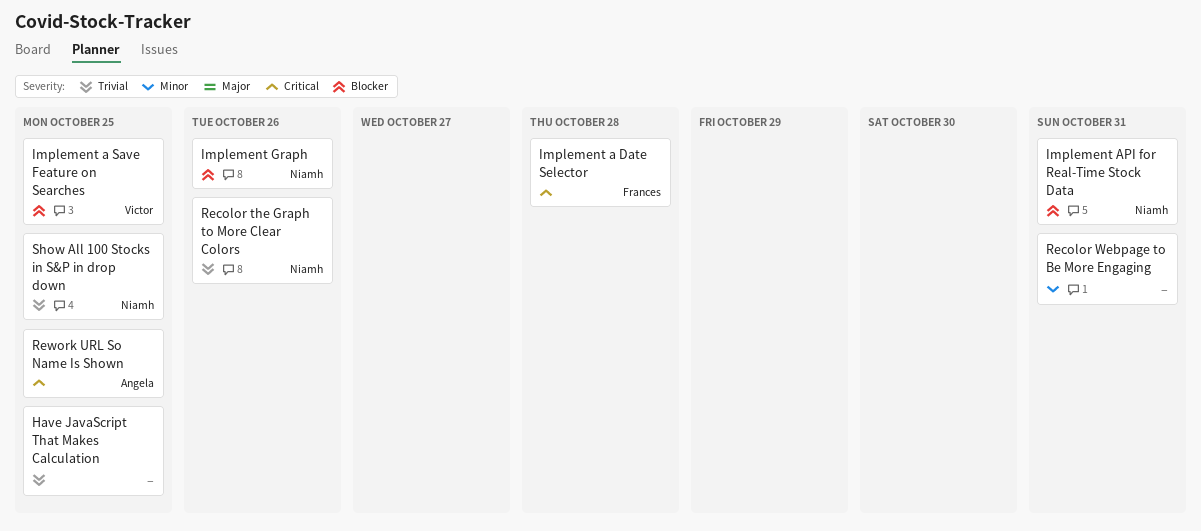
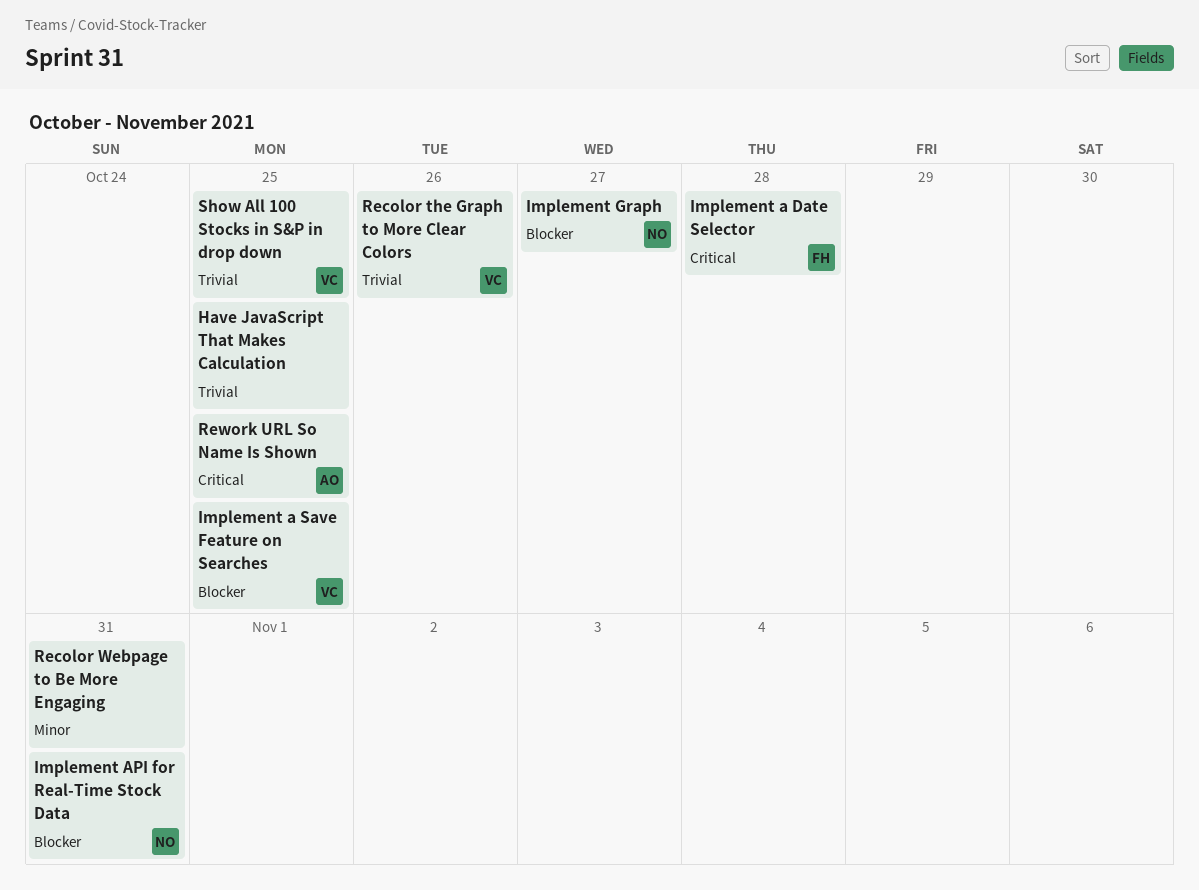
Implement Graph, due: Oct 26 -> Oct 27
Recolor the Graph to More Clear Colors, owner: Niamh -> Victor
Show All 100 Stocks in S&P in drop down, owner: Niamh -> Victor

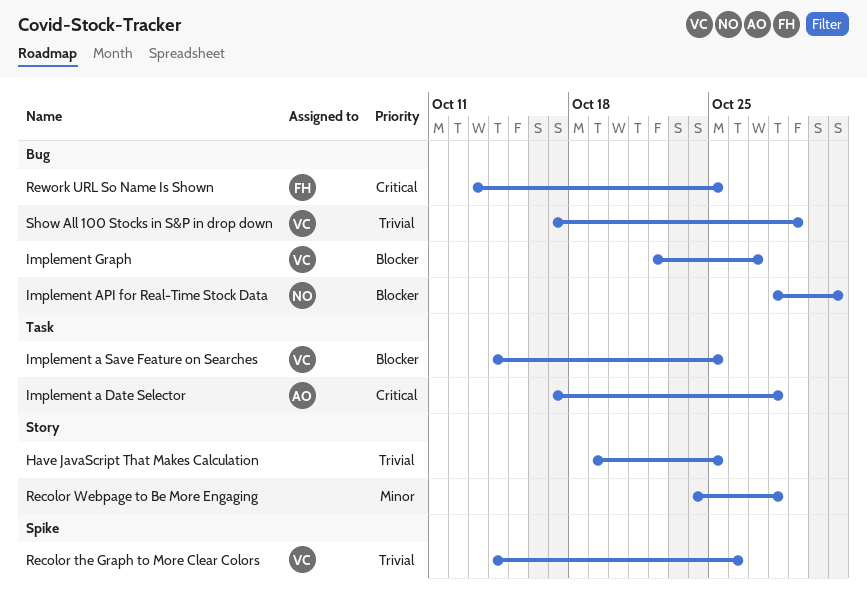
Implement a Date Selector, owner: FH -> AO
Implement Graph, owner: NO -> VC
Recolor Webpage to Be More Engaging, due: Oct 31 -> Oct 28
Rework URL So Name Is Shown, owner: AO -> FH
Show All 100 Stocks in S&P in drop down, due: Oct 25 -> Oct 29

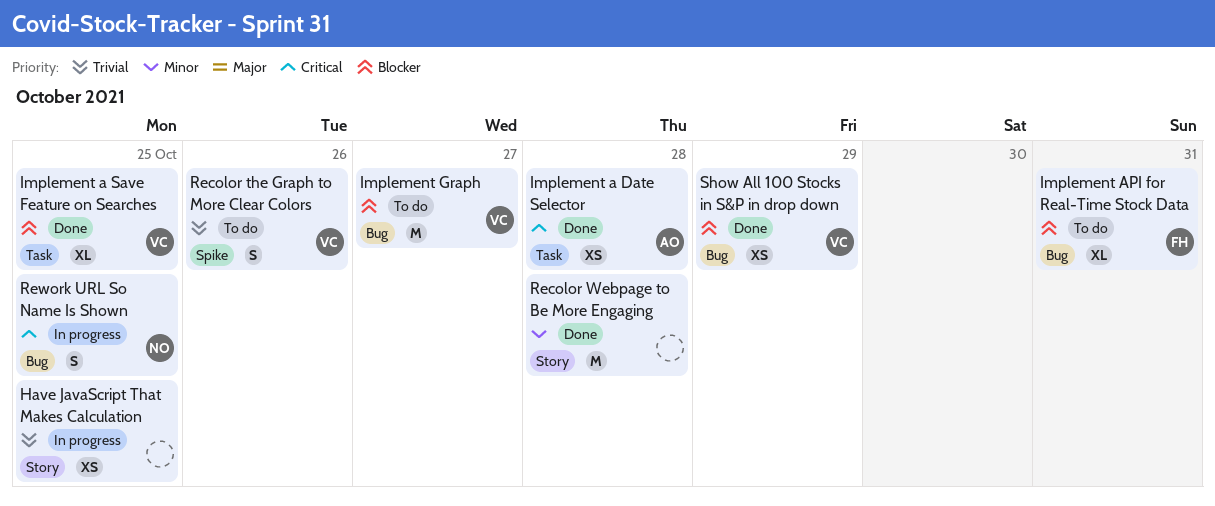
Implement API for Real-Time Stock Data, owner: NO -> FH
Rework URL So Name Is Shown, owner: FH -> NO
Show All 100 Stocks in S&P in drop down, priority: Trivial -> Blocker

